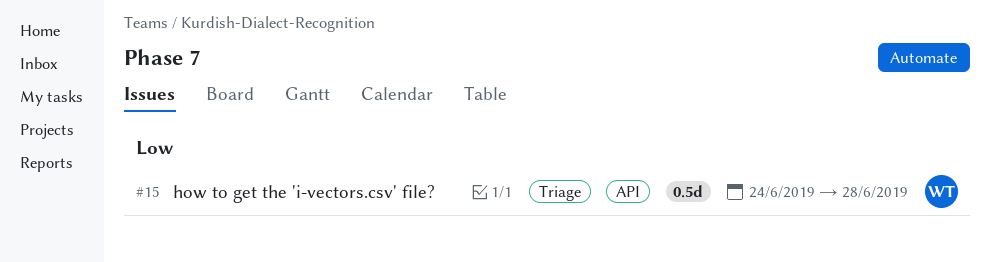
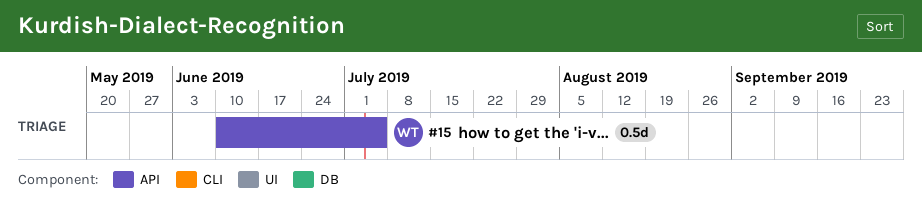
#15, start: Jun 24 -> Jun 10
#15, due: Jun 28 -> Jul 5

